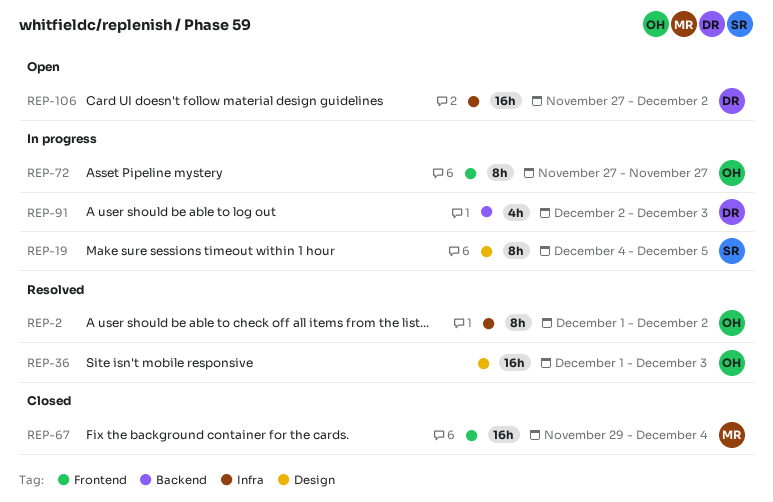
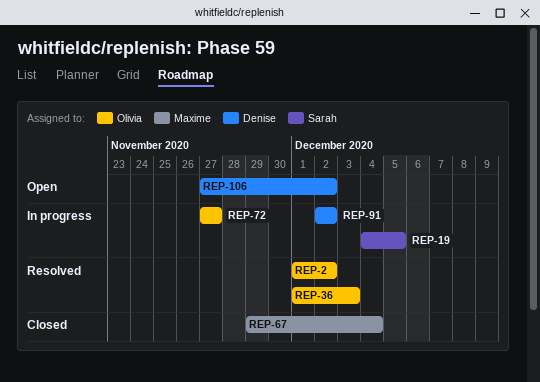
REP-91, due: Dec 3 -> Dec 2

